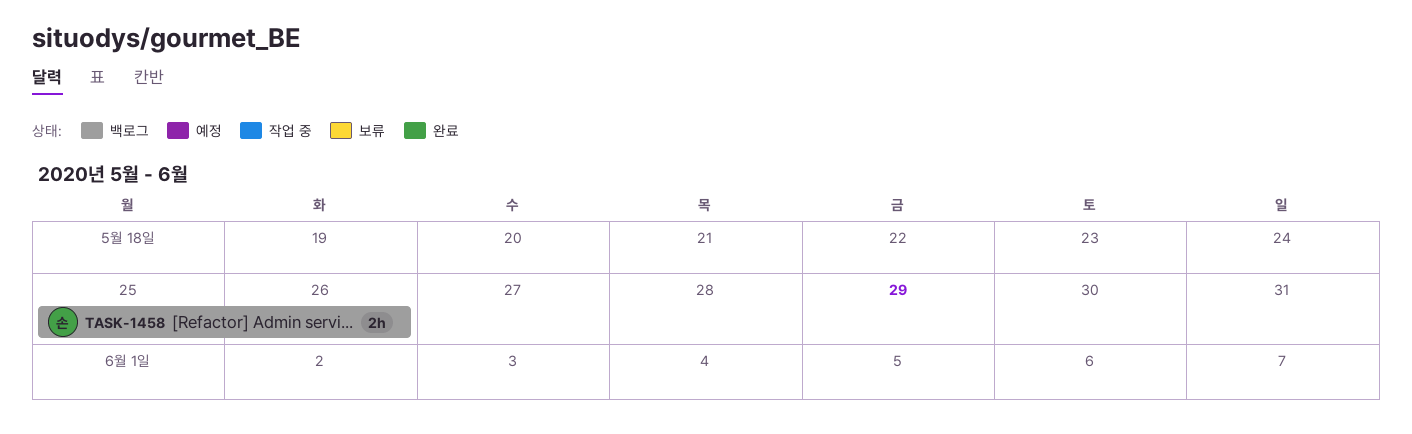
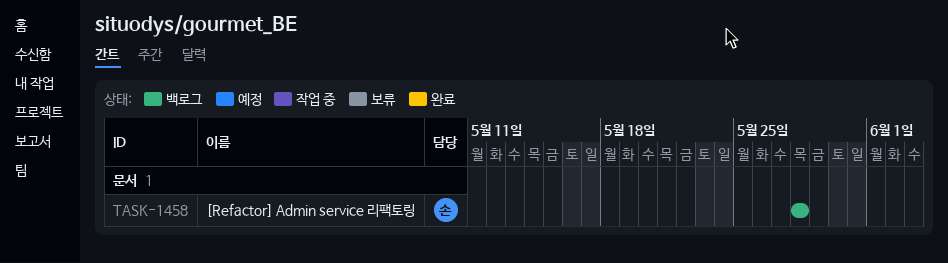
TASK-1458, start: May 25 -> May 28
TASK-1458, due: May 26 -> May 28

